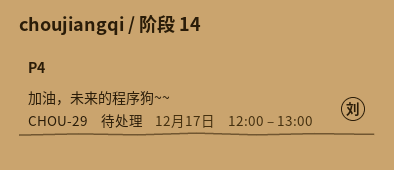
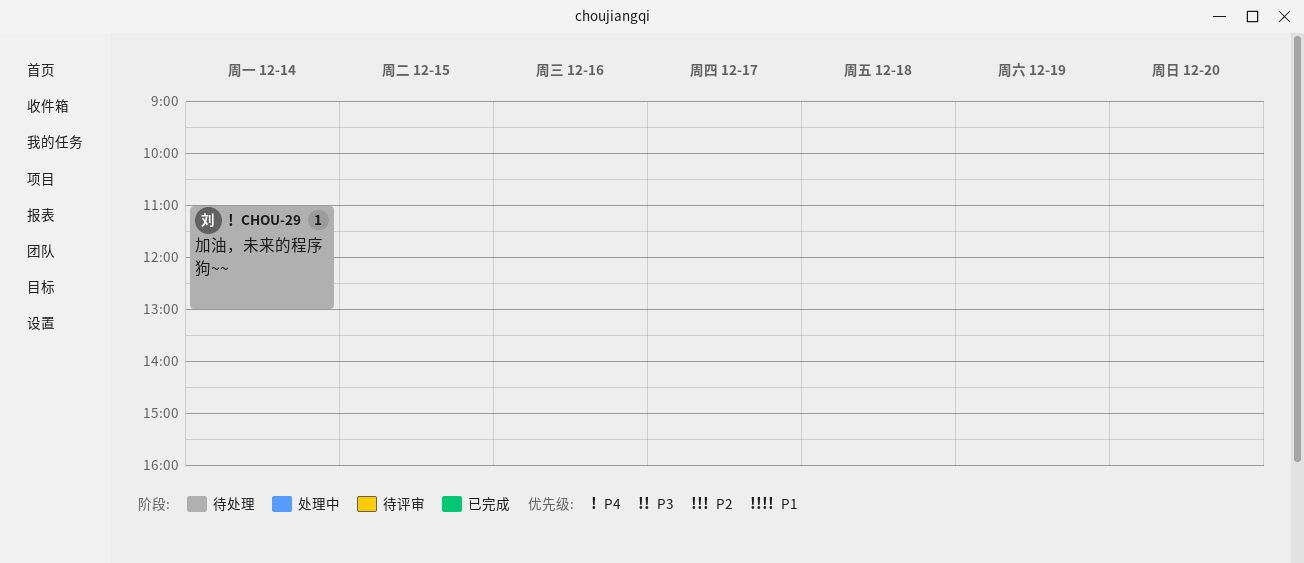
CHOU-29, day: Dec 17 -> Dec 14
CHOU-29, begins: 12:00 -> 11:00

